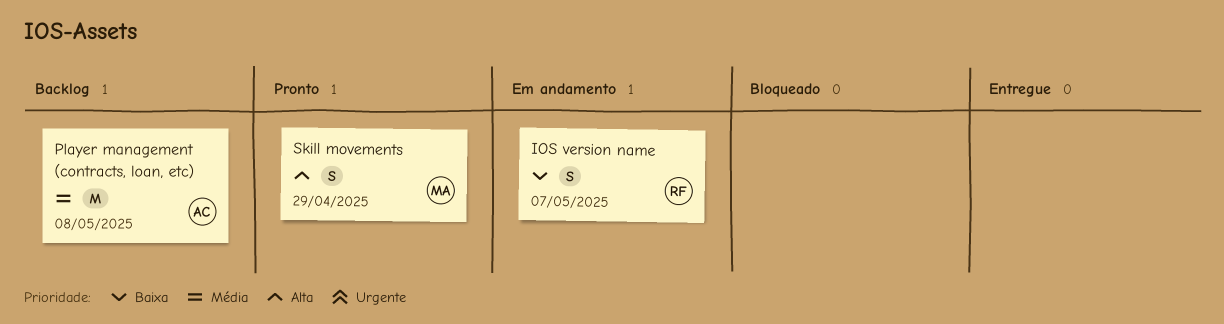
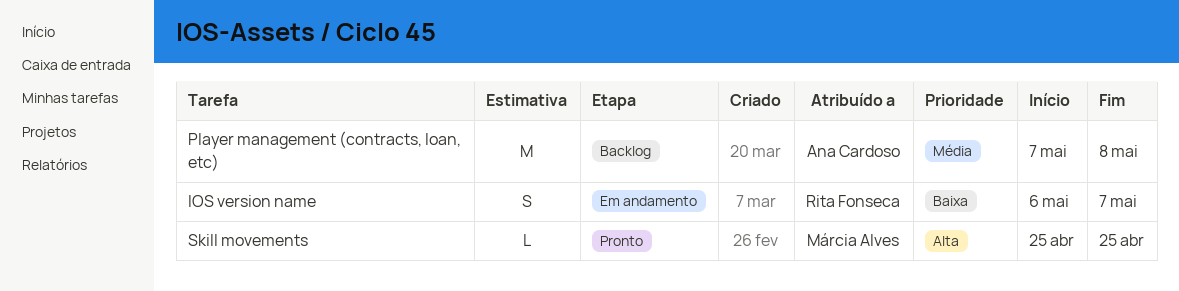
Skill movements, estimate: S -> L
Skill movements, due: Apr 29 -> Apr 25

